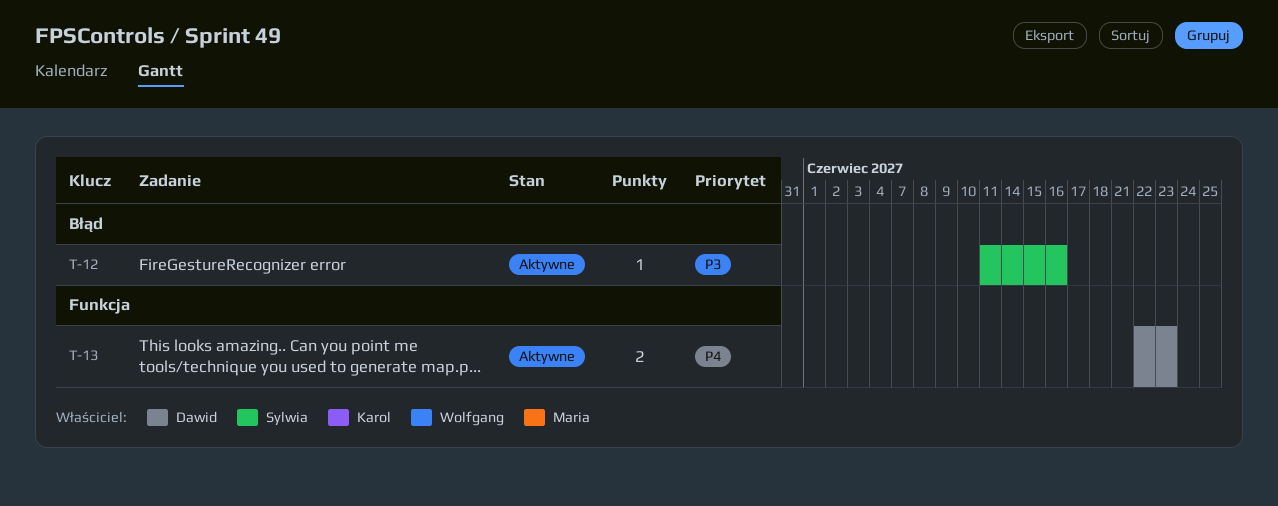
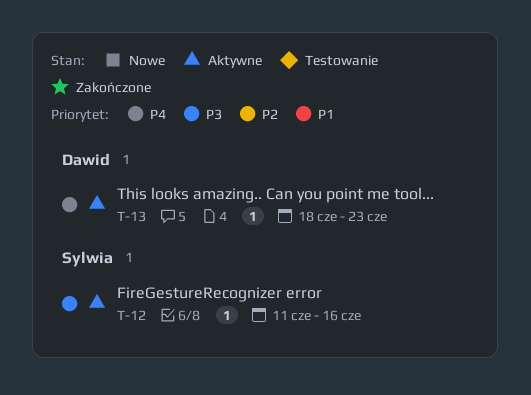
T-13, estimate: 2 -> 1
T-13, start: Jun 22 -> Jun 18

